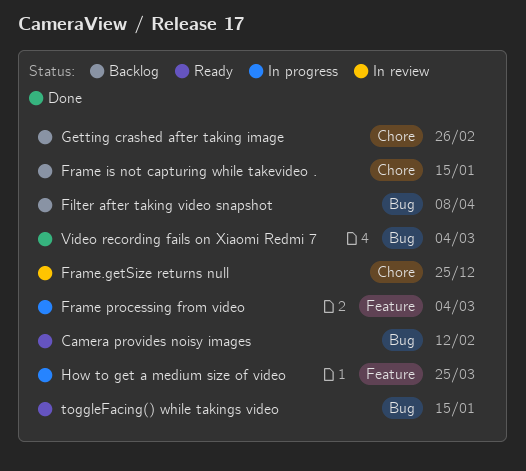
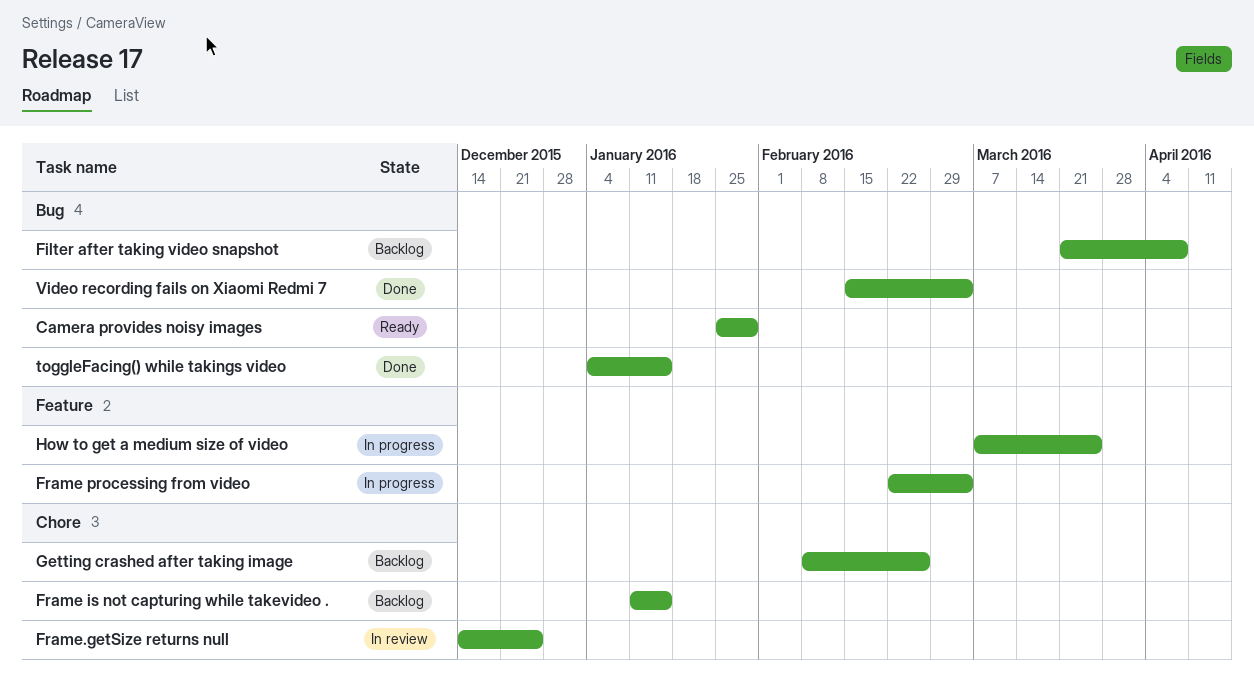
Camera provides noisy images, due: Feb 12 -> Jan 29
toggleFacing() while takings video, status: Ready -> Done

